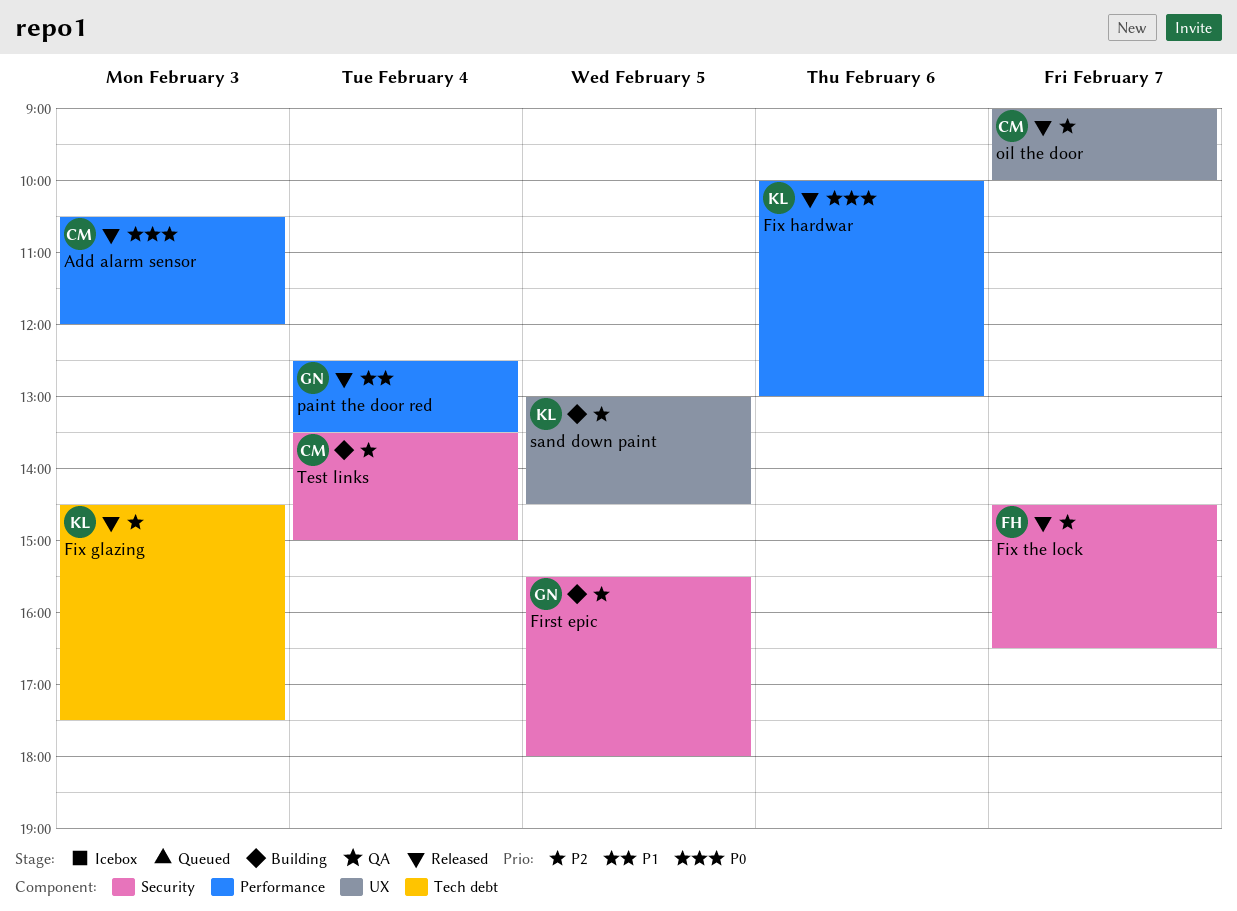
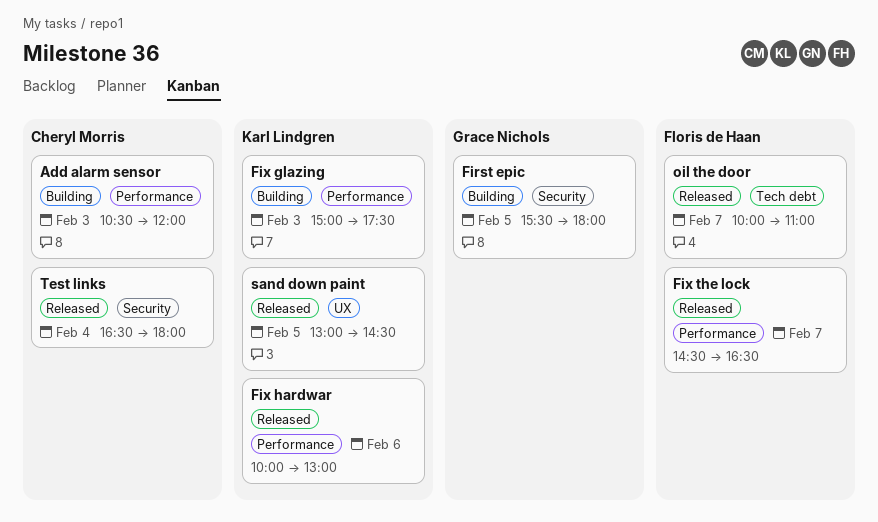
Add alarm sensor, status: Released -> Building
Fix glazing, status: Released -> Building
Fix glazing, label: Tech debt -> Performance
Fix glazing, begins: 14:30 -> 15:00
Fix the lock, label: Security -> Performance
oil the door, owner: Cheryl Morris -> Floris de Haan
oil the door, label: UX -> Tech debt
oil the door, begins: 09:00 -> 10:00
oil the door, ends: 10:00 -> 11:00
paint the door red: present -> none
sand down paint, status: Building -> Released
Test links, status: Building -> Released
Test links, begins: 13:30 -> 16:30
Test links, ends: 15:00 -> 18:00

